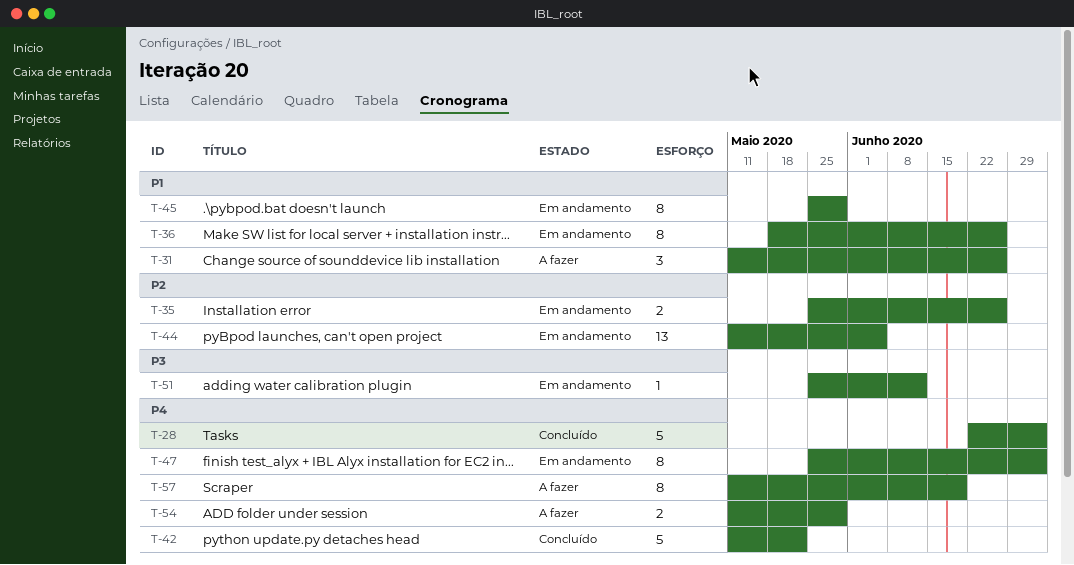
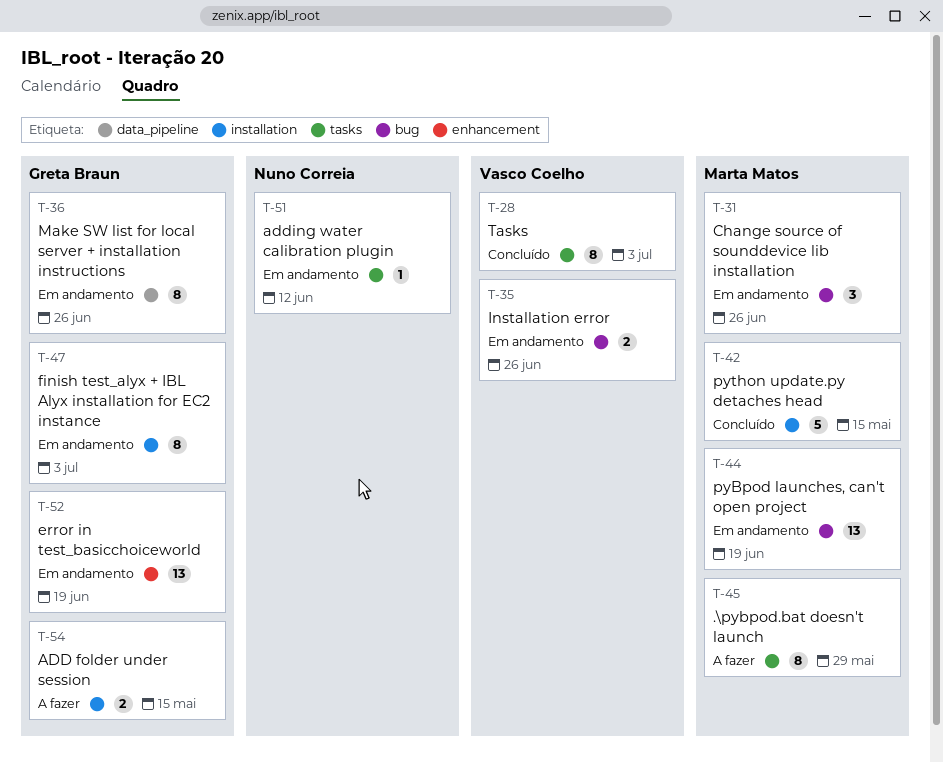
T-28, estimate: 5 -> 8
T-31, status: A fazer -> Em andamento
T-42, due: May 22 -> May 15
T-44, due: Jun 5 -> Jun 19
T-45, status: Em andamento -> A fazer
T-52: none -> present
T-54, due: May 29 -> May 15
T-57: present -> none

